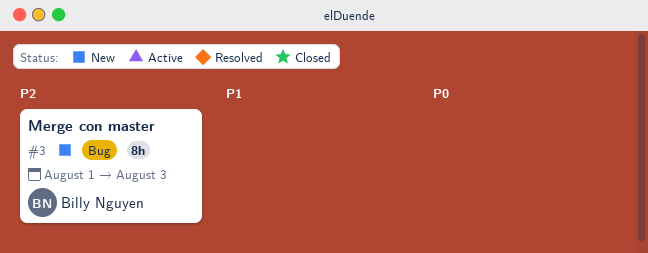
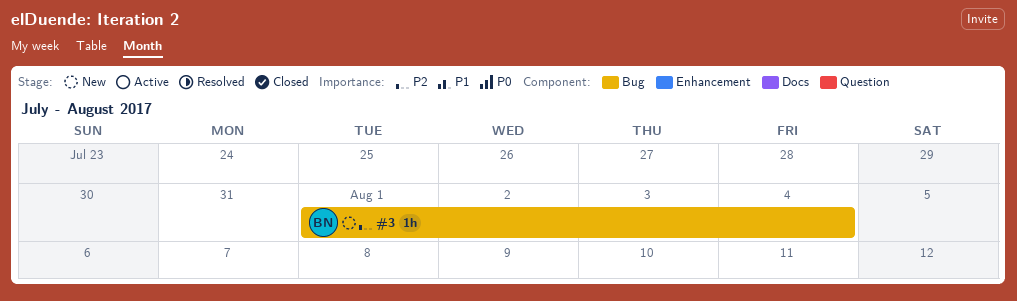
#3, estimate: 8h -> 1h
#3, due: Aug 3 -> Aug 4

